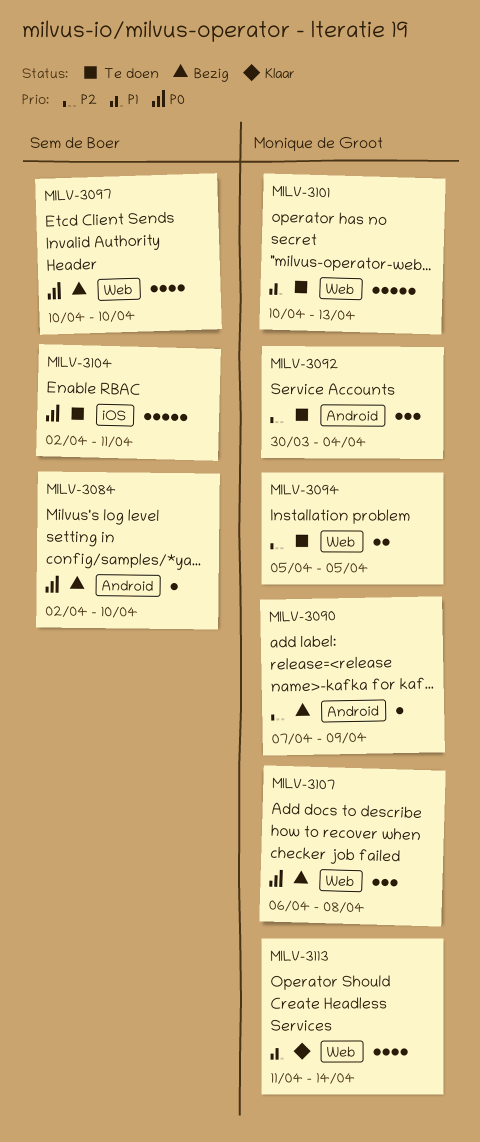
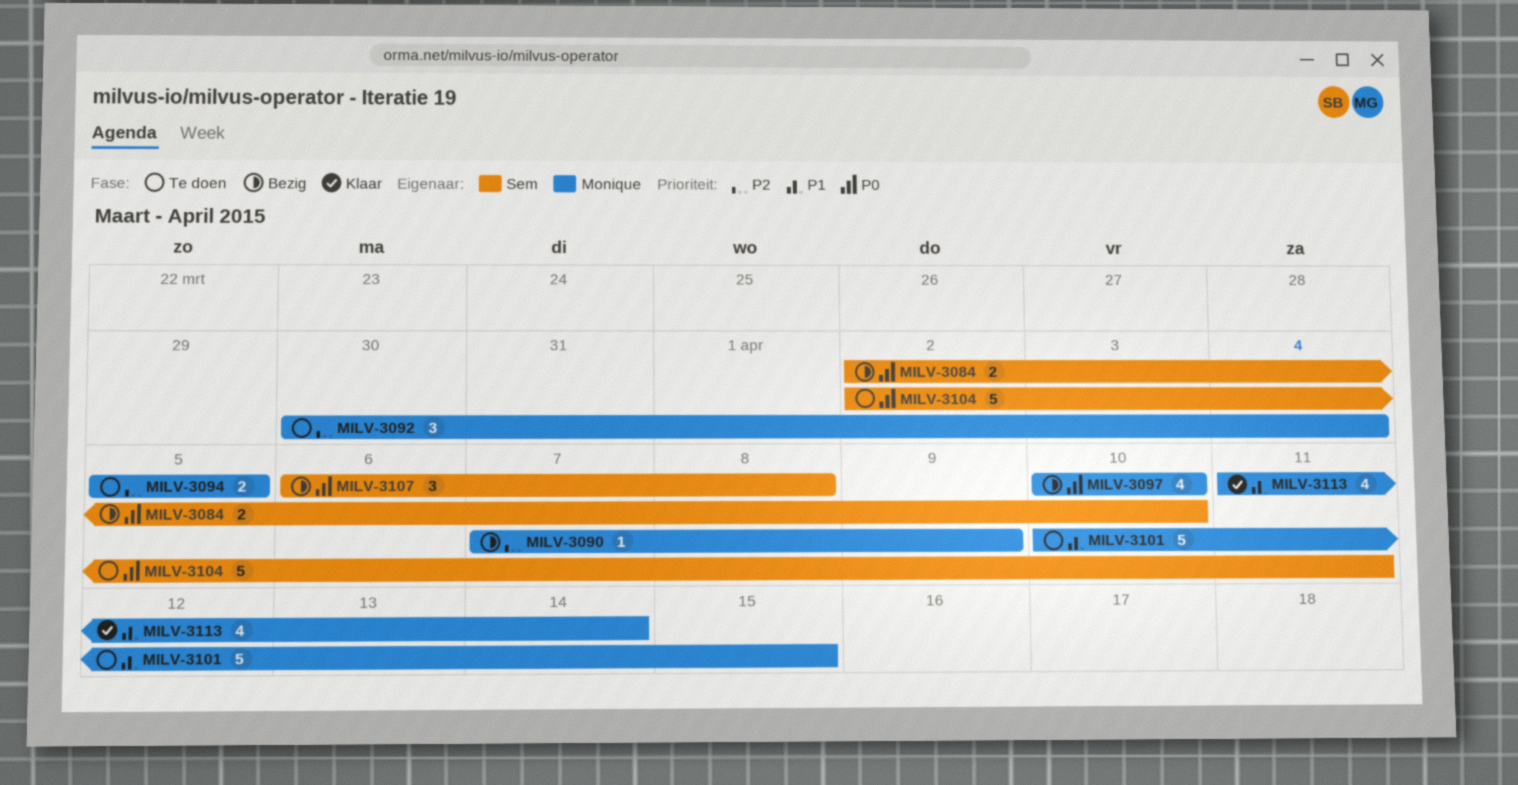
MILV-3084, estimate: 1 -> 2
MILV-3097, owner: Sem de Boer -> Monique de Groot
MILV-3101, due: Apr 13 -> Apr 15
MILV-3107, owner: Monique de Groot -> Sem de Boer

